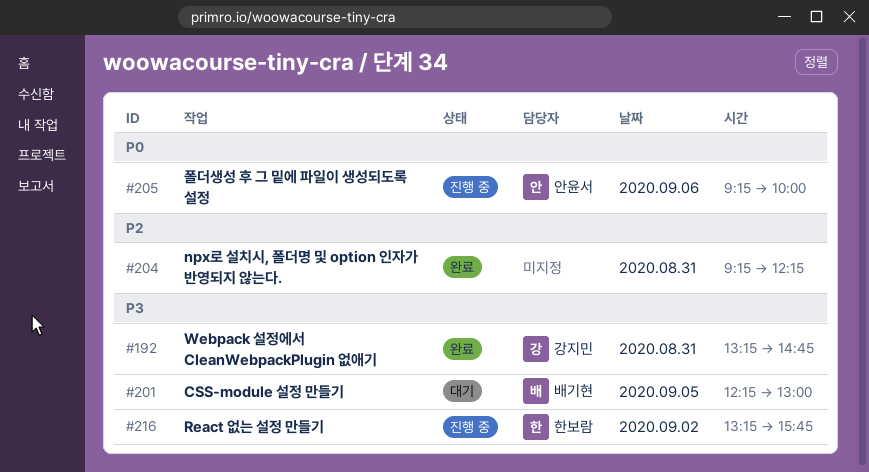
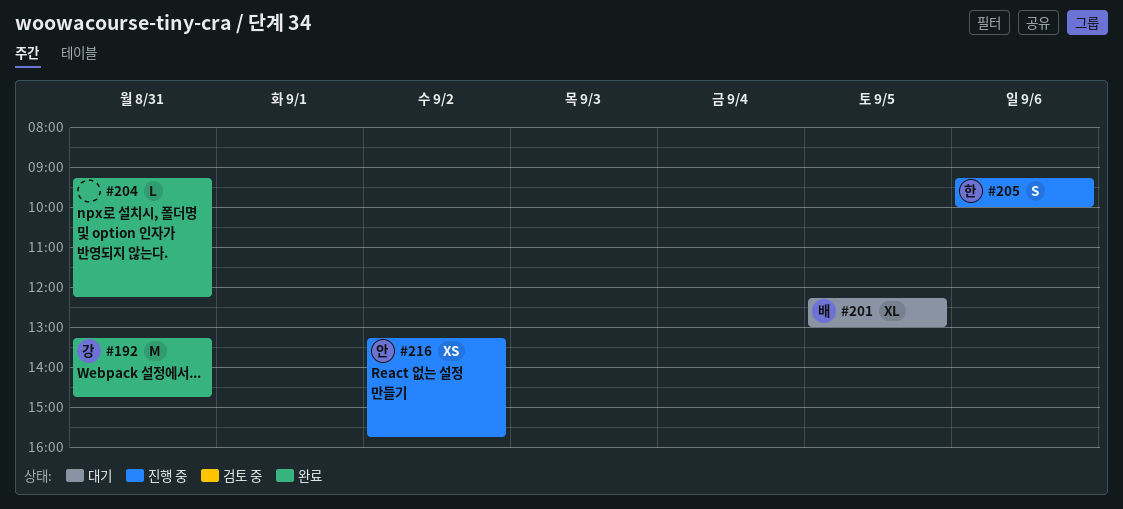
#205, owner: 안윤서 -> 한보람
#216, owner: 한보람 -> 안윤서

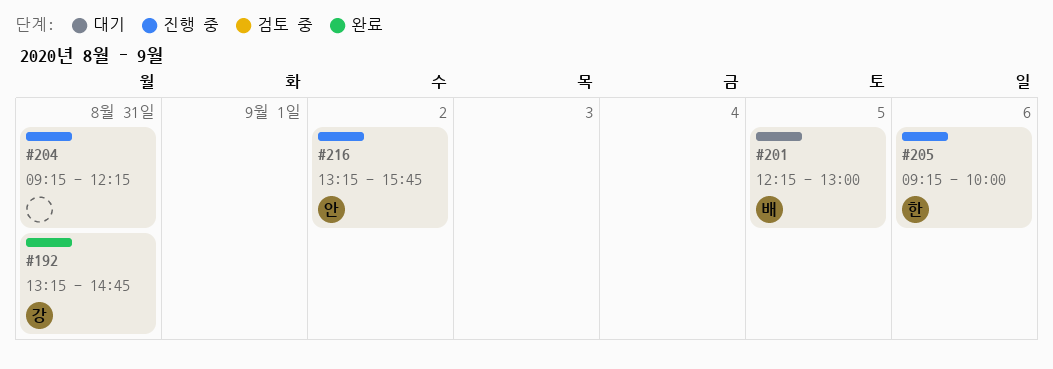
#204, status: 완료 -> 진행 중

